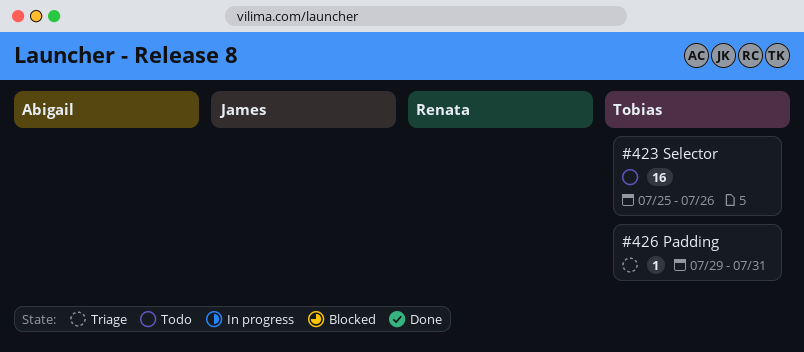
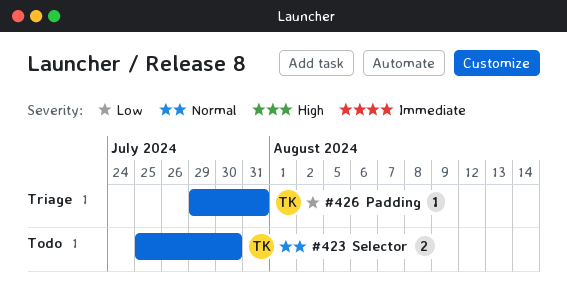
#423, estimate: 16 -> 2
#423, due: Jul 26 -> Jul 30

